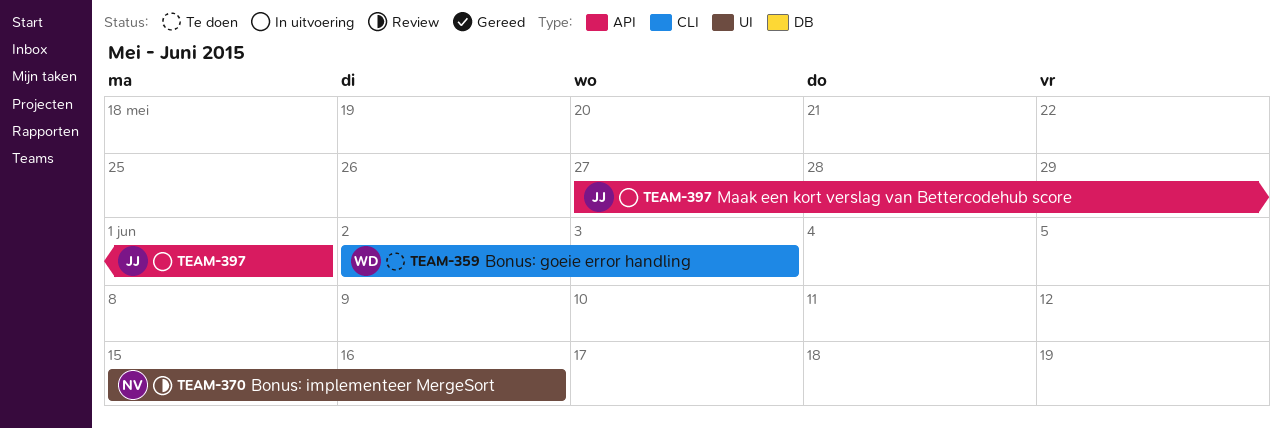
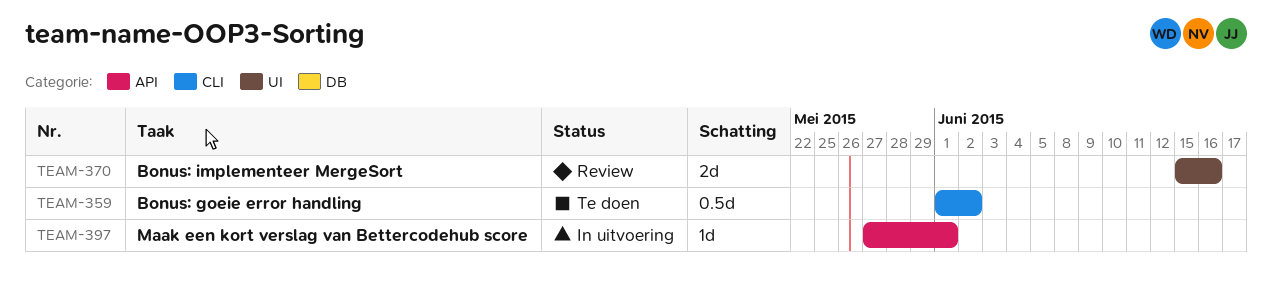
TEAM-359, start: Jun 2 -> Jun 1
TEAM-359, due: Jun 3 -> Jun 2

